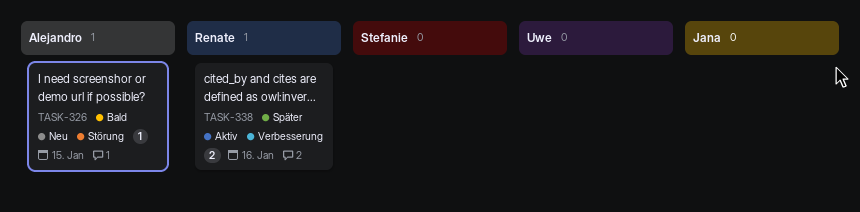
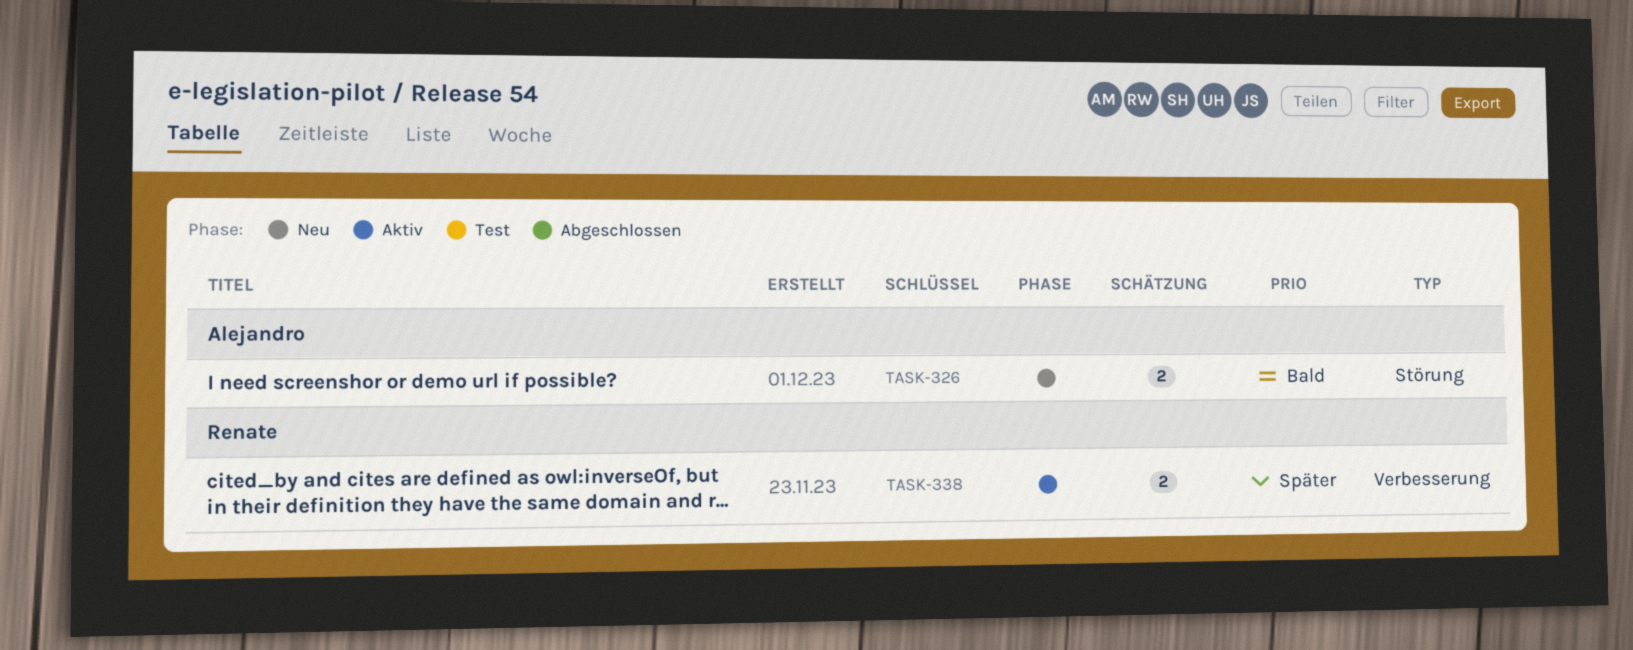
TASK-326, estimate: 1 -> 2

